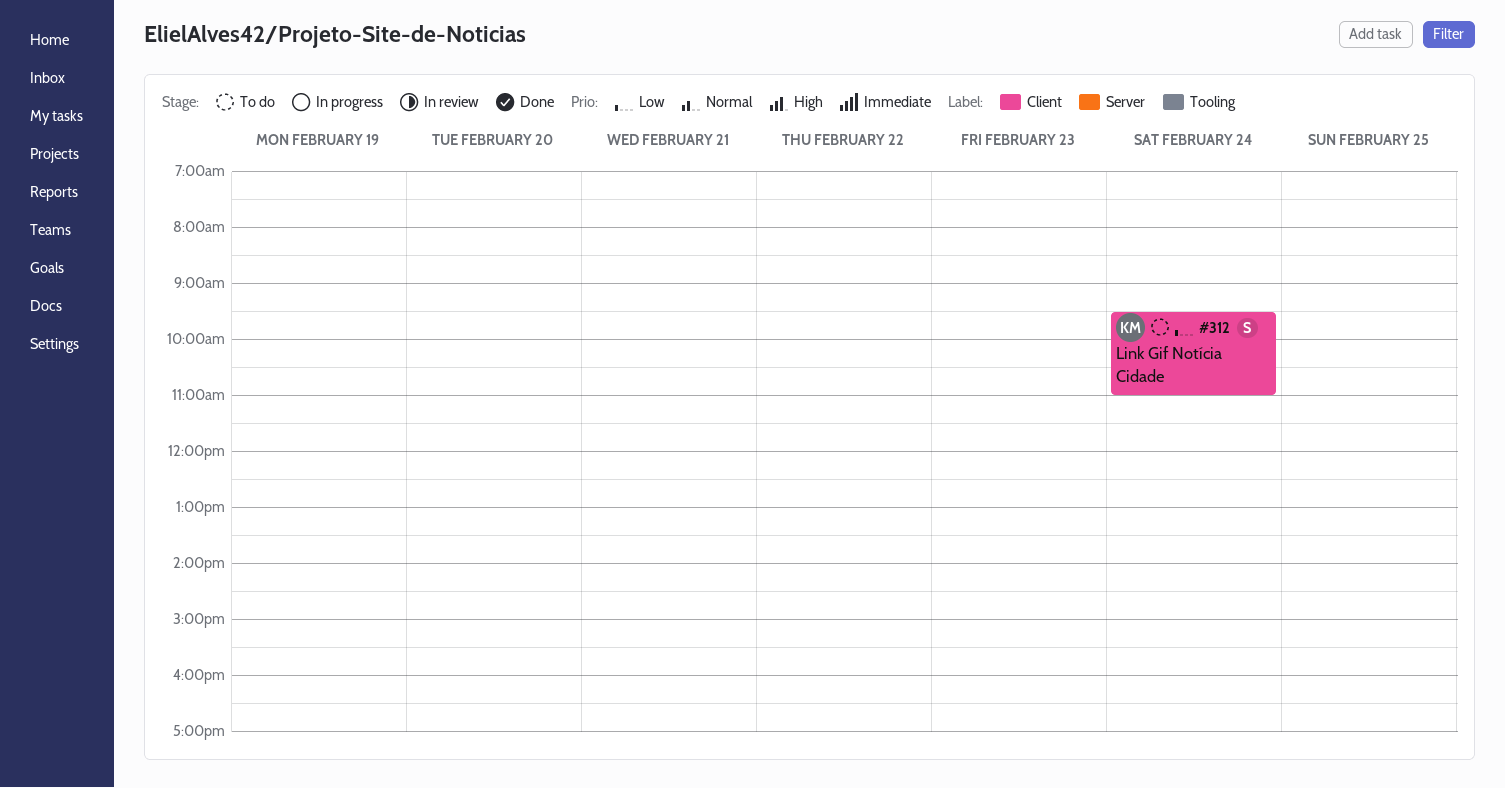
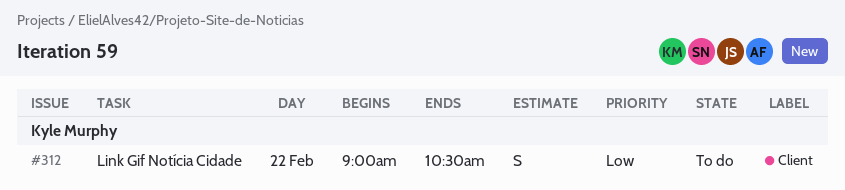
#312, day: Feb 24 -> Feb 22
#312, begins: 09:30 -> 09:00
#312, ends: 11:00 -> 10:30

